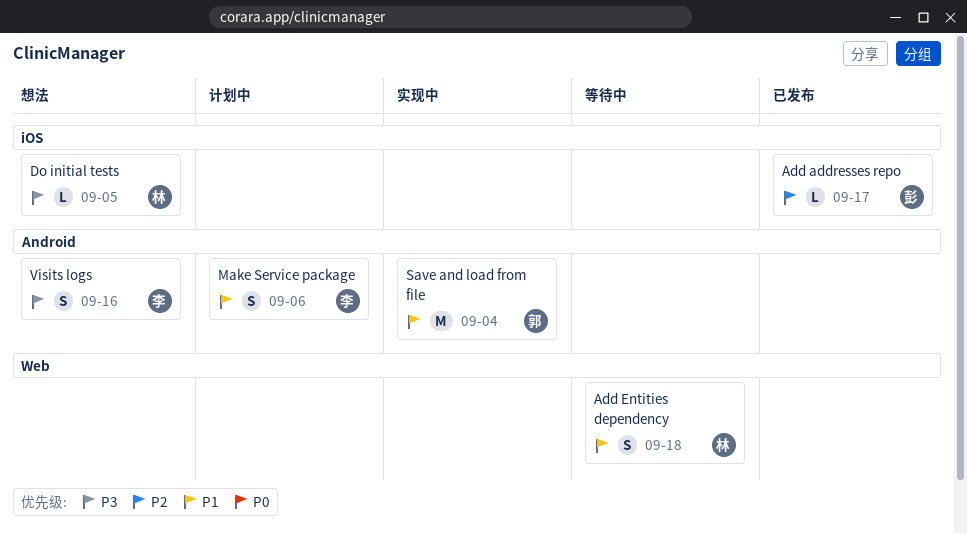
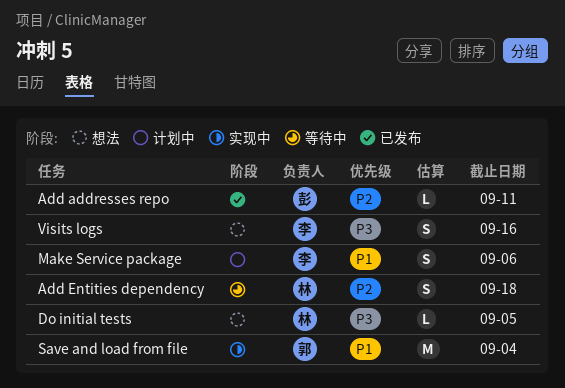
Add addresses repo, due: Sep 17 -> Sep 11
Add Entities dependency, priority: P1 -> P2

